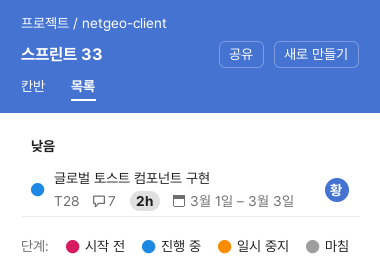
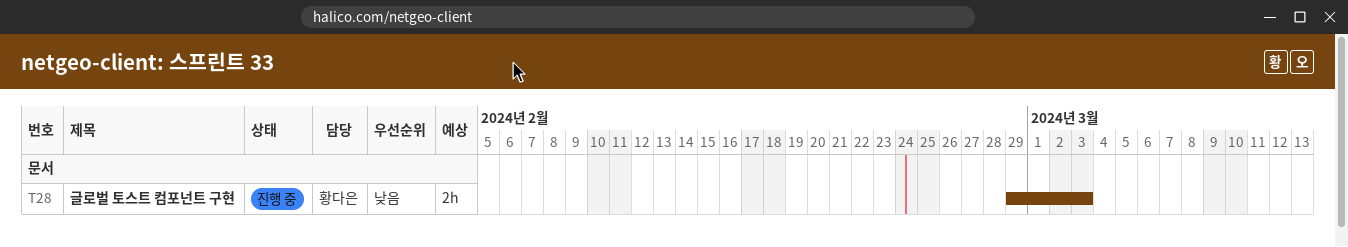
T28, start: Mar 1 -> Feb 29

